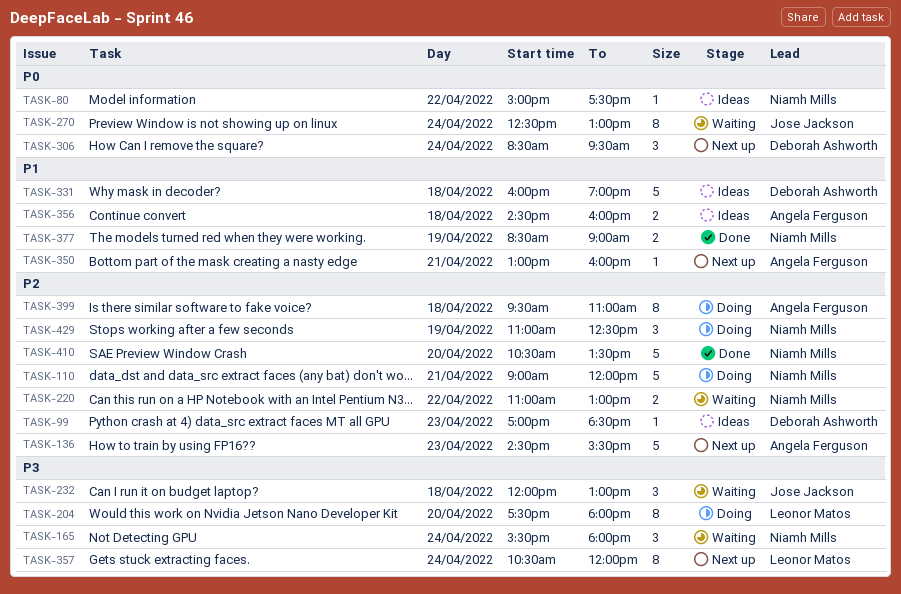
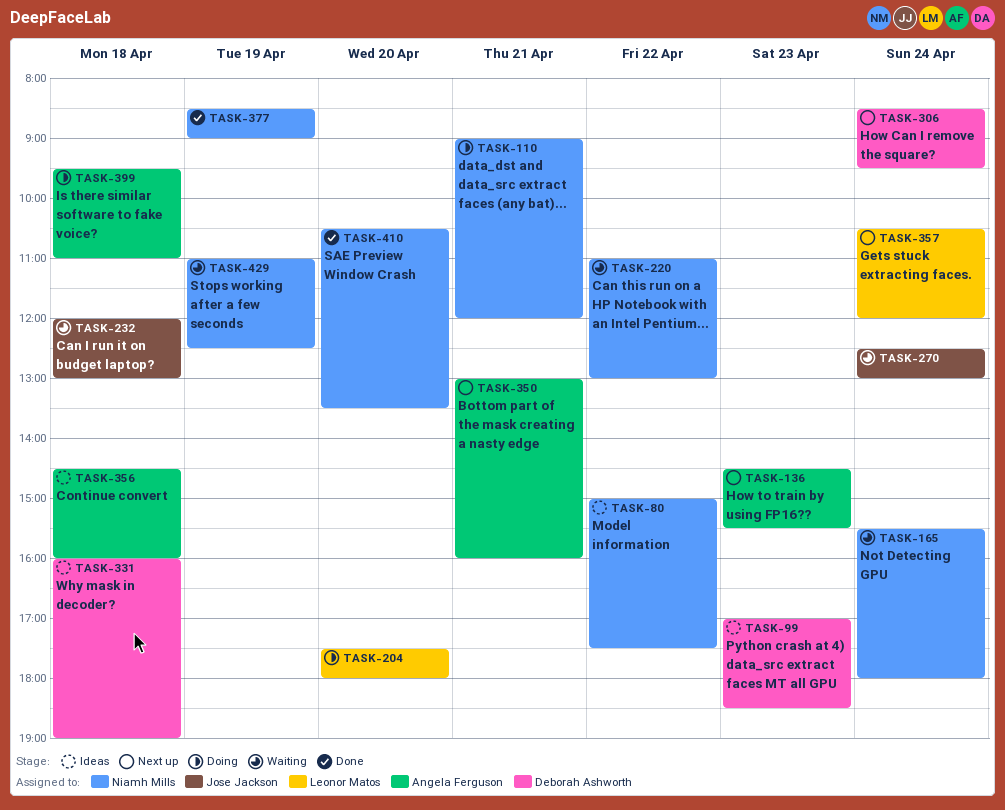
TASK-429, status: Doing -> Waiting

